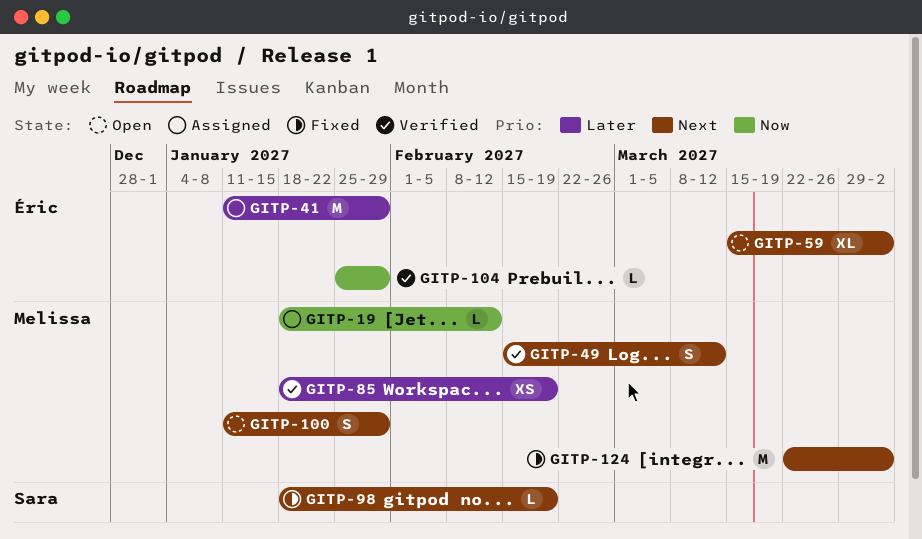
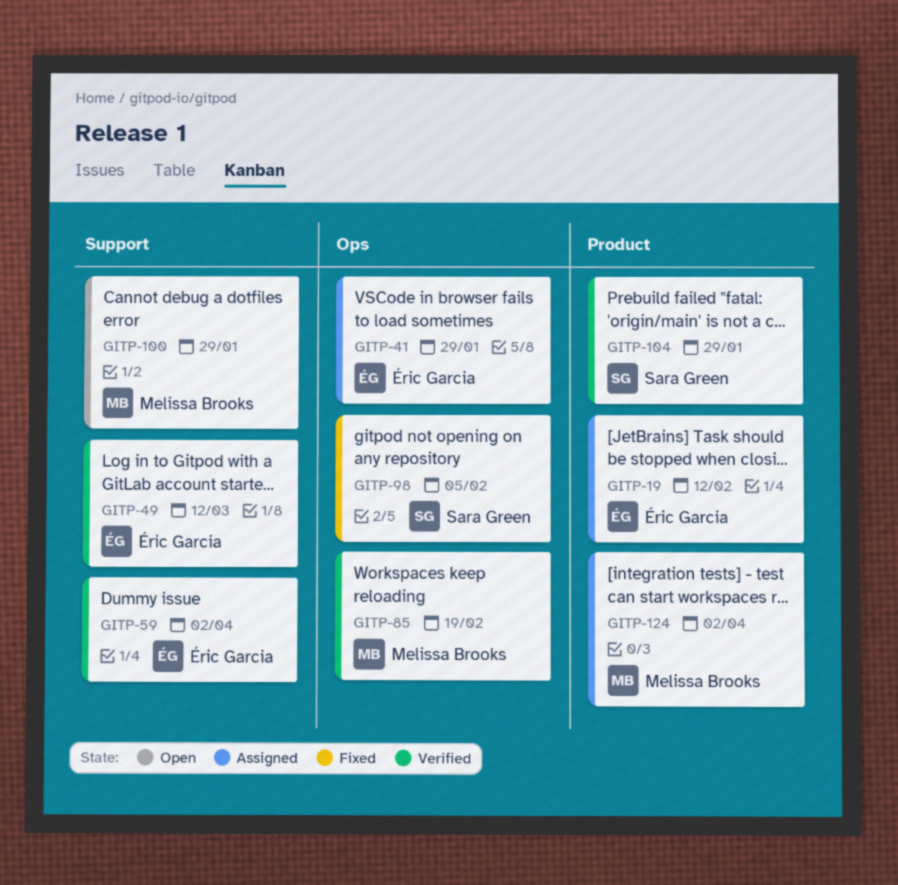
GITP-19, owner: Melissa Brooks -> Éric Garcia
GITP-49, owner: Melissa Brooks -> Éric Garcia
GITP-59, status: Open -> Verified
GITP-98, due: Feb 19 -> Feb 5
GITP-104, owner: Éric Garcia -> Sara Green
GITP-124, status: Fixed -> Assigned

